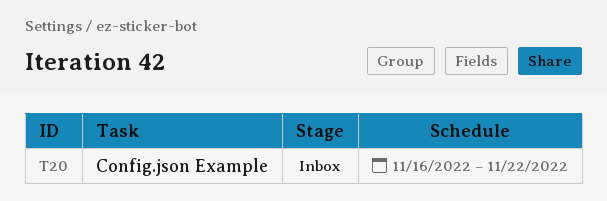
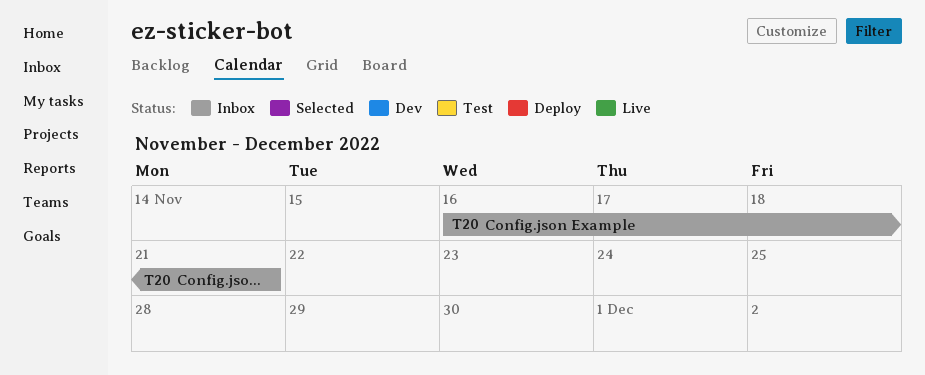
T20, due: Nov 22 -> Nov 21

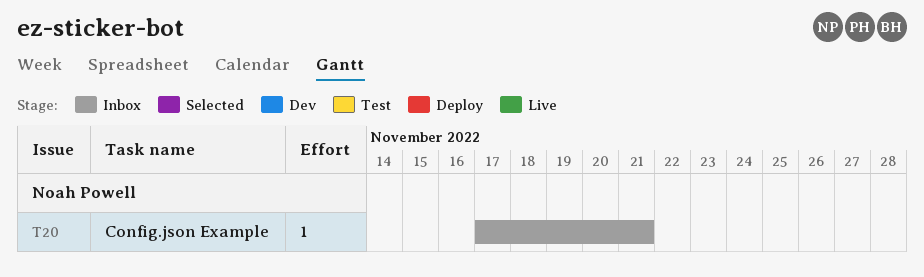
T20, start: Nov 16 -> Nov 17

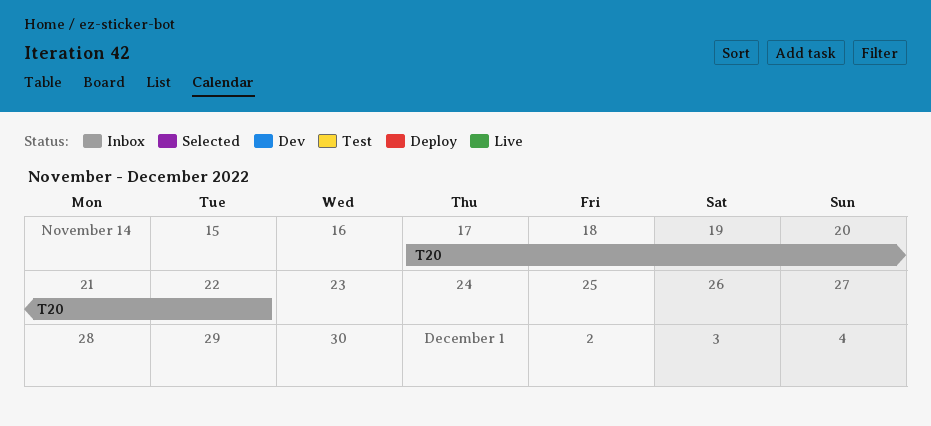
T20, due: Nov 21 -> Nov 22

